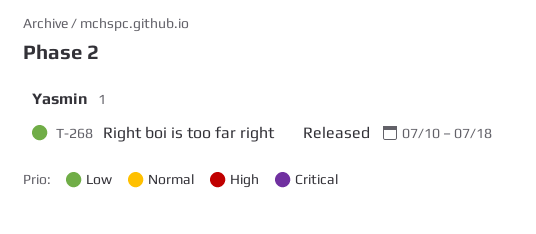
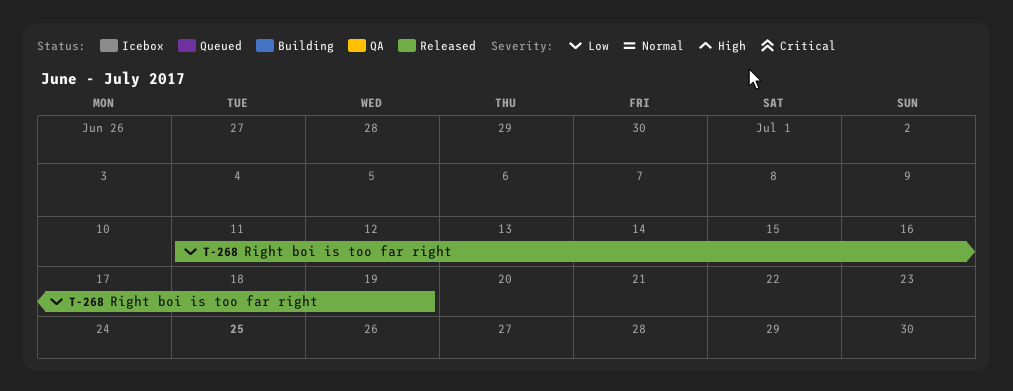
T-268, start: Jul 10 -> Jul 11
T-268, due: Jul 18 -> Jul 19

